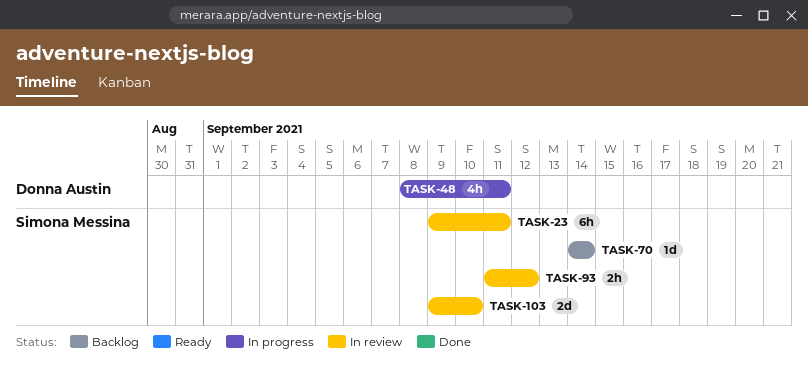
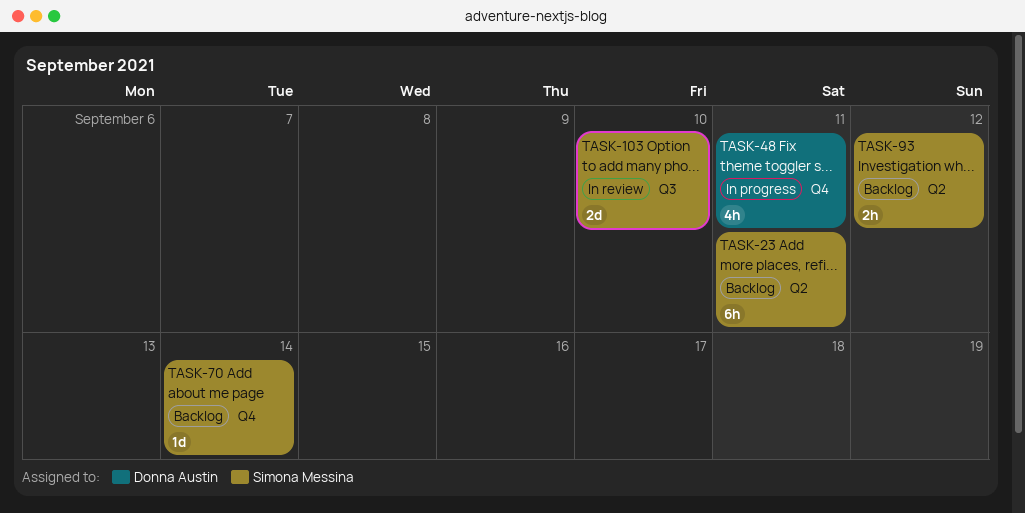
TASK-23, status: In review -> Backlog
TASK-93, status: In review -> Backlog

